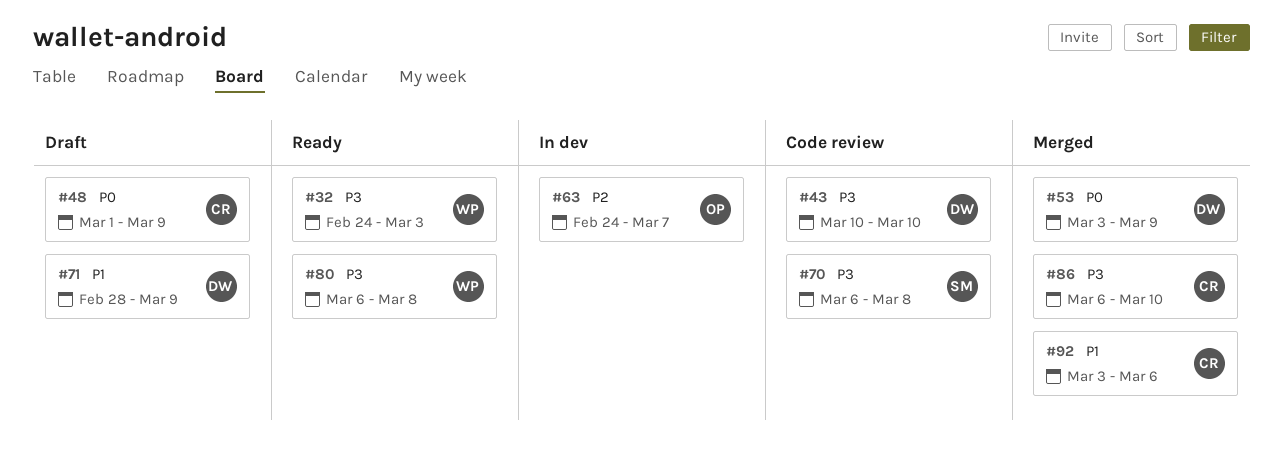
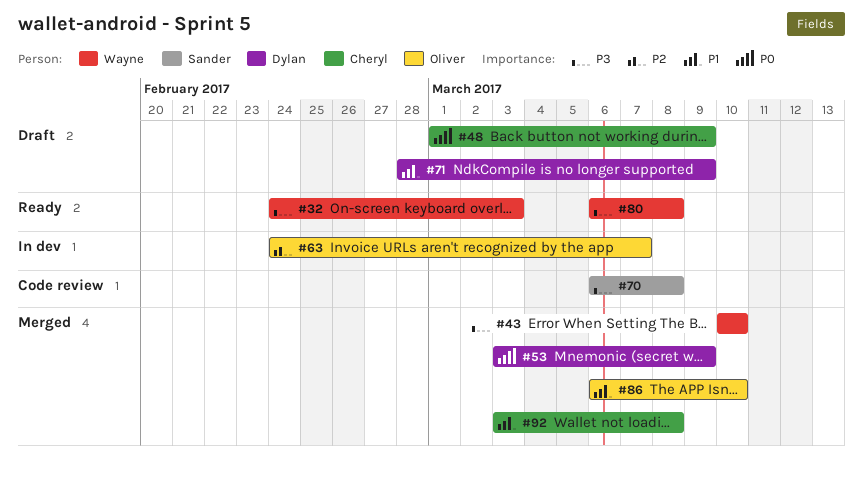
#43, status: Code review -> Merged
#43, owner: Dylan -> Wayne
#86, owner: Cheryl -> Oliver
#86, priority: P3 -> P1
#92, due: Mar 6 -> Mar 8

